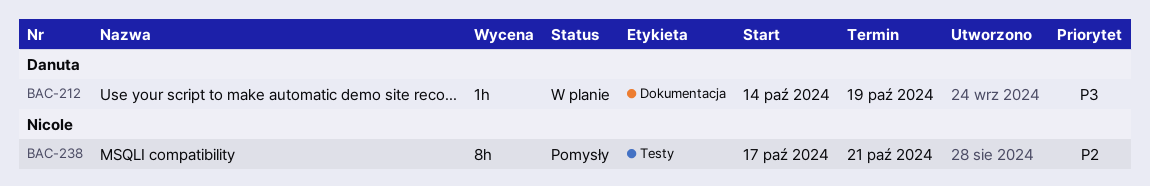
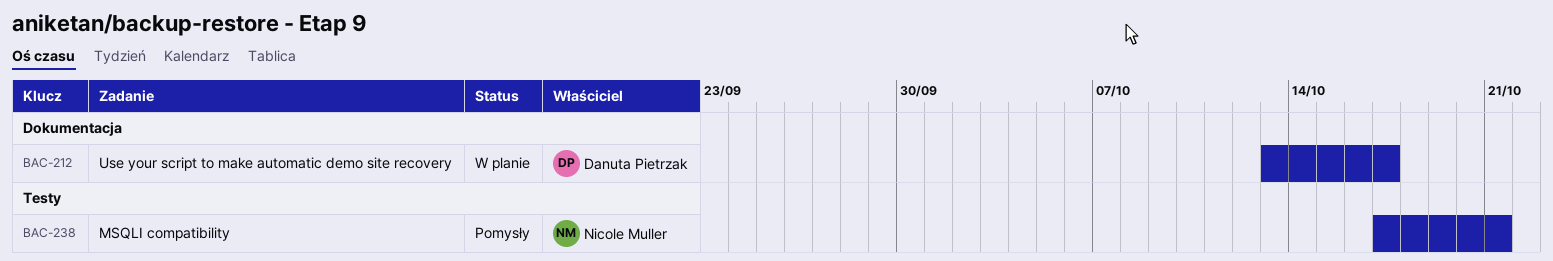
BAC-212, start: Oct 14 -> Oct 13
BAC-212, due: Oct 19 -> Oct 17

